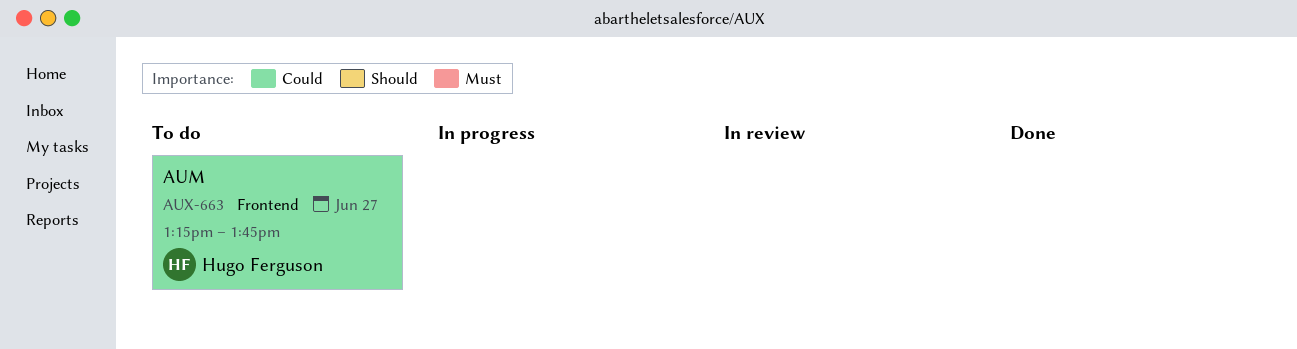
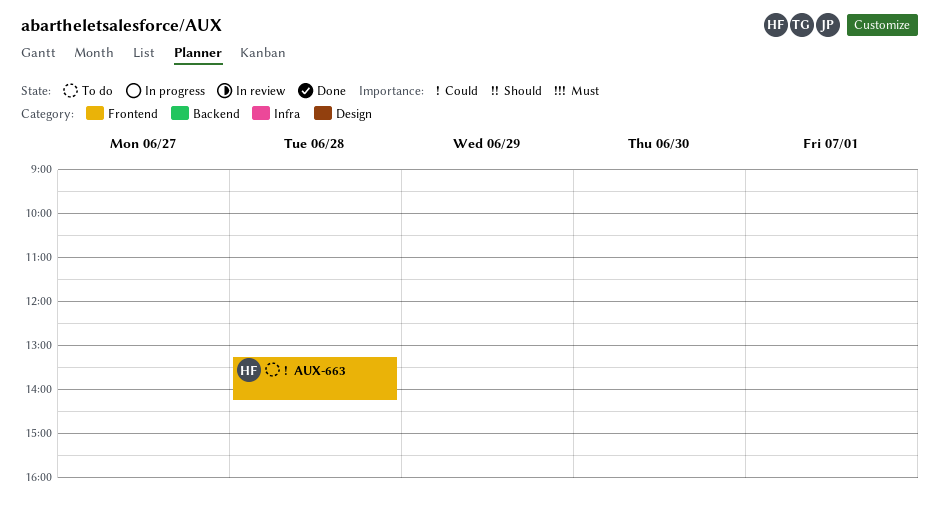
AUX-663, day: Jun 27 -> Jun 28
AUX-663, ends: 13:45 -> 14:15

